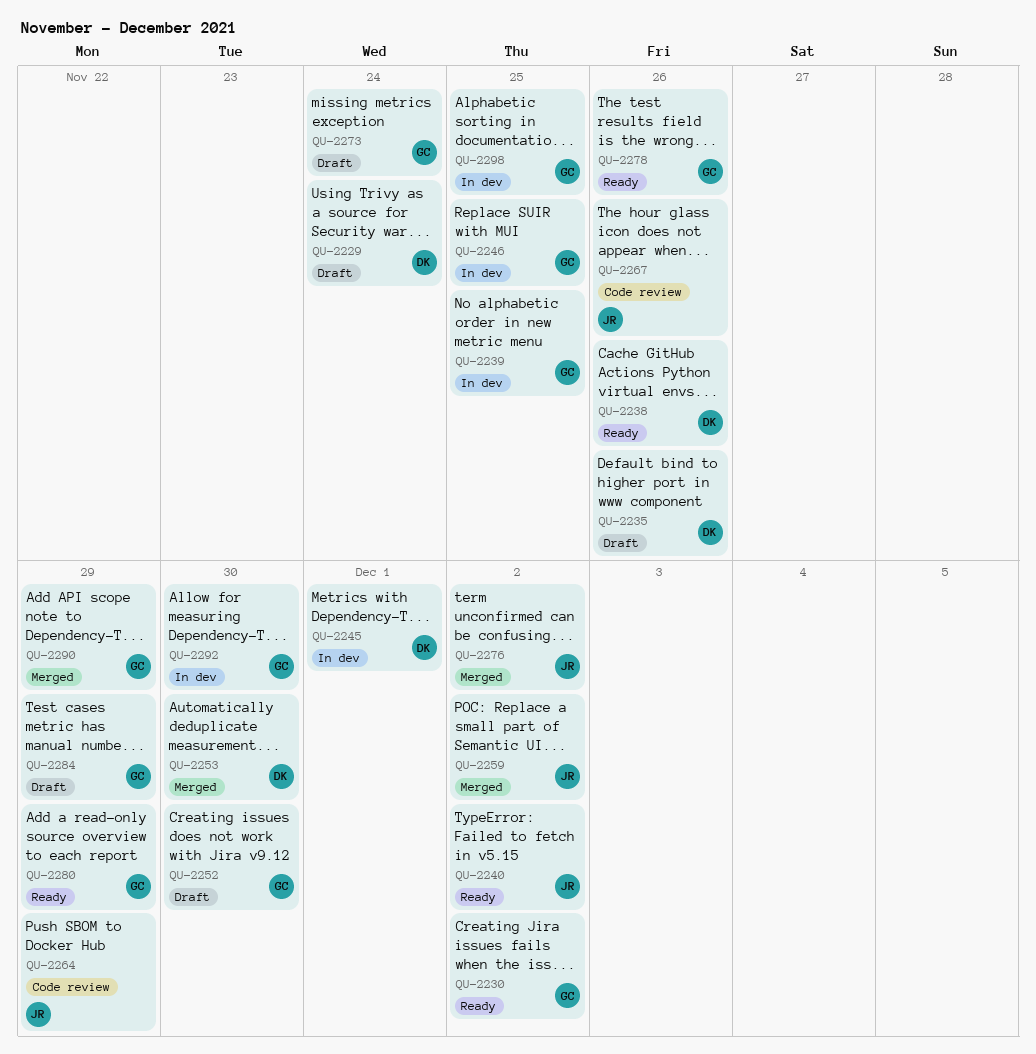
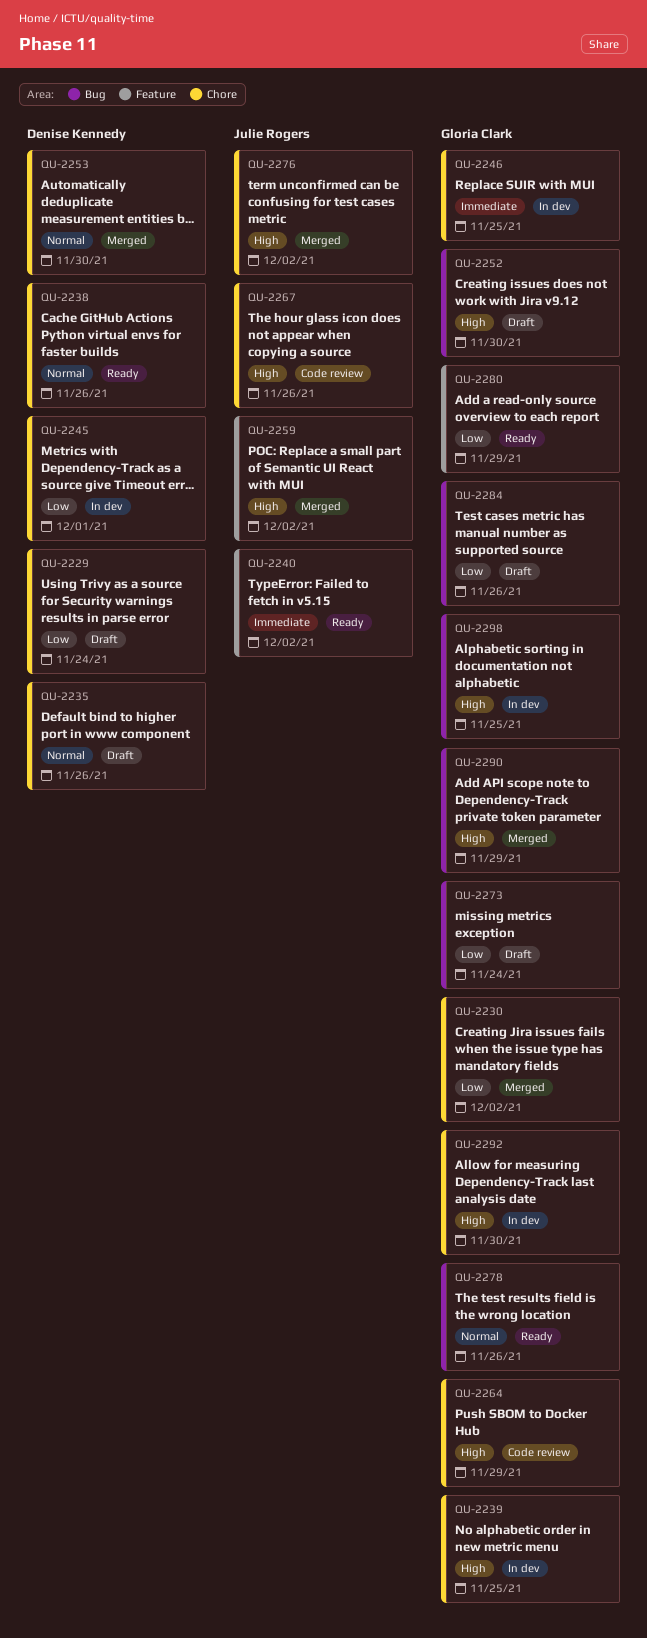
QU-2230, status: Ready -> Merged
QU-2264, owner: Julie Rogers -> Gloria Clark
QU-2284, due: Nov 29 -> Nov 26

